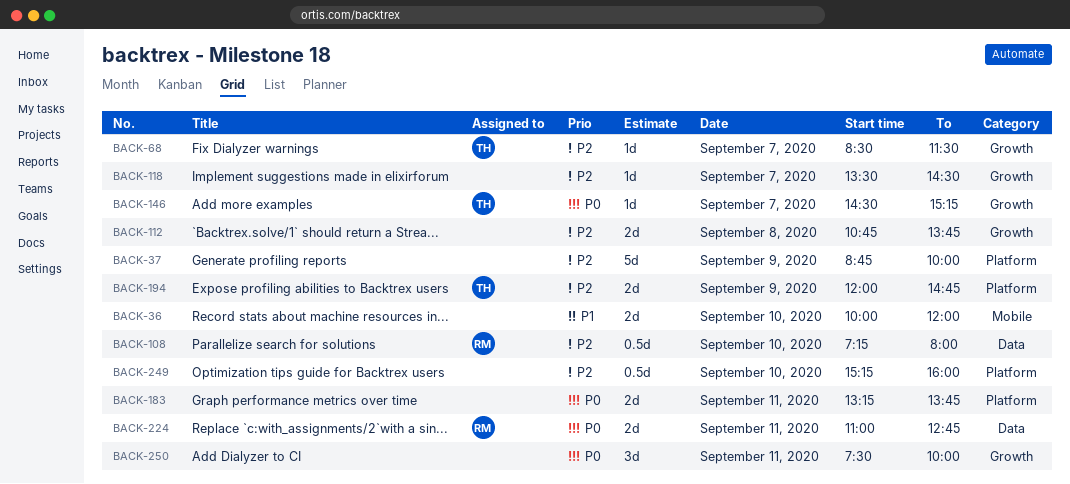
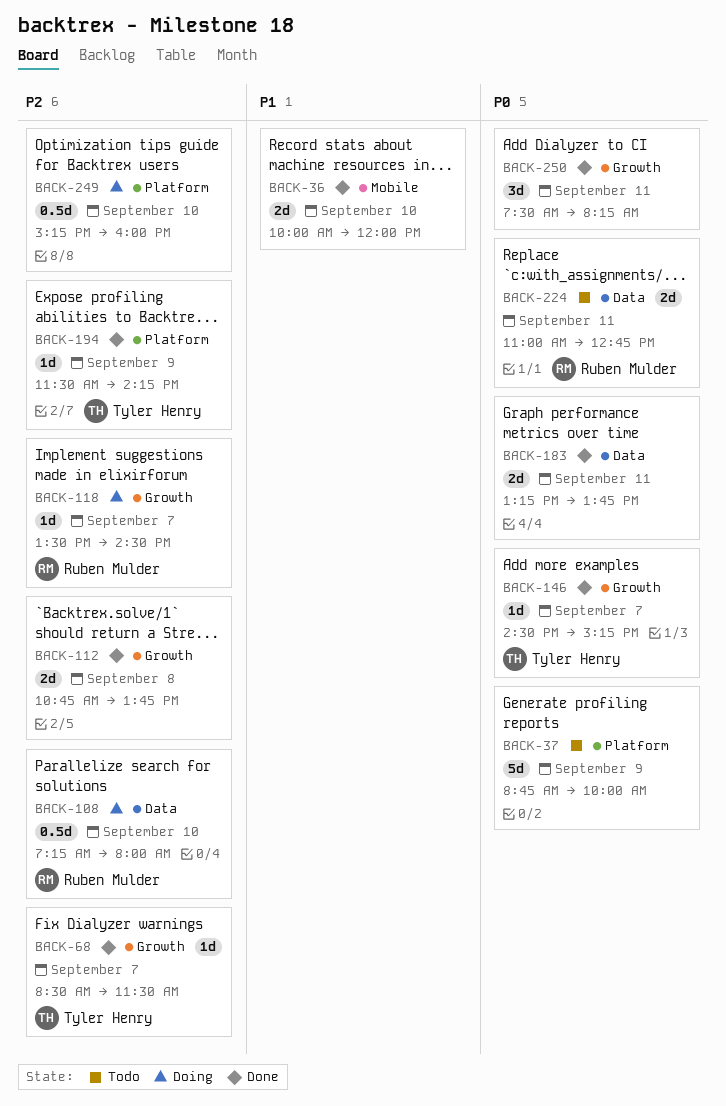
BACK-37, priority: P2 -> P0
BACK-118, owner: none -> Ruben Mulder
BACK-183, label: Platform -> Data
BACK-194, estimate: 2d -> 1d
BACK-194, begins: 12:00 -> 11:30
BACK-194, ends: 14:45 -> 14:15
BACK-250, ends: 10:00 -> 08:15

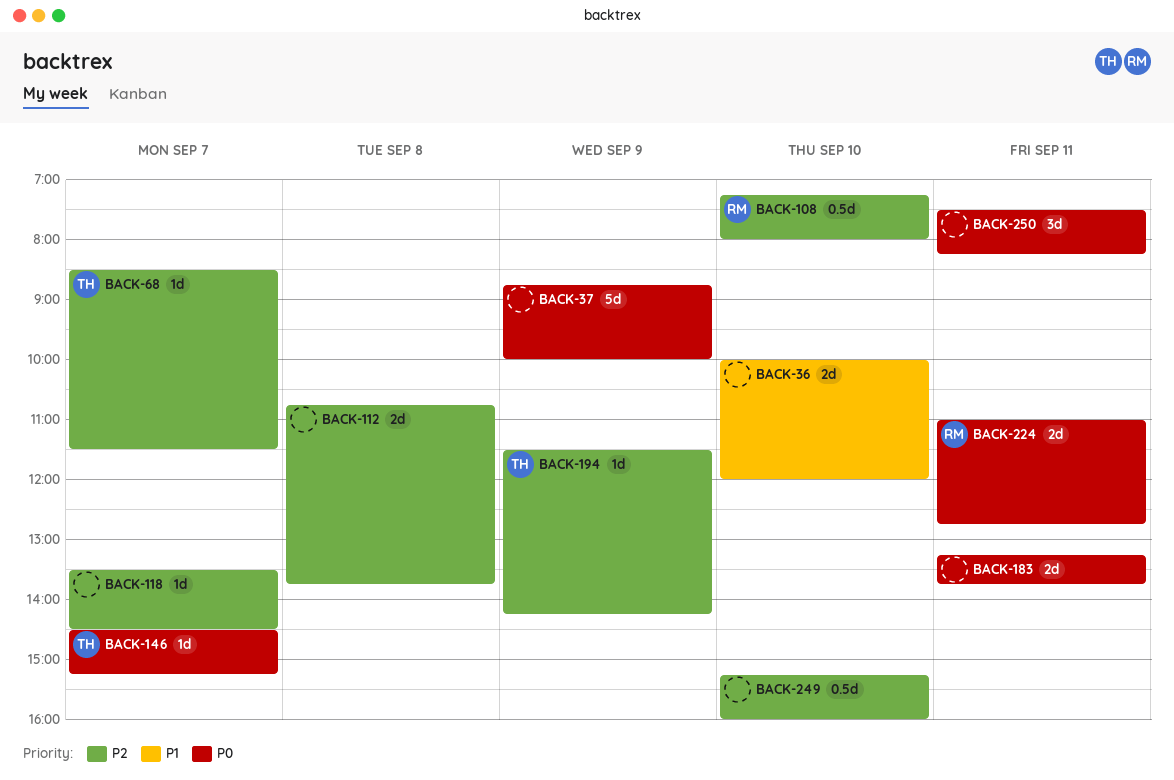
BACK-118, owner: Ruben Mulder -> none

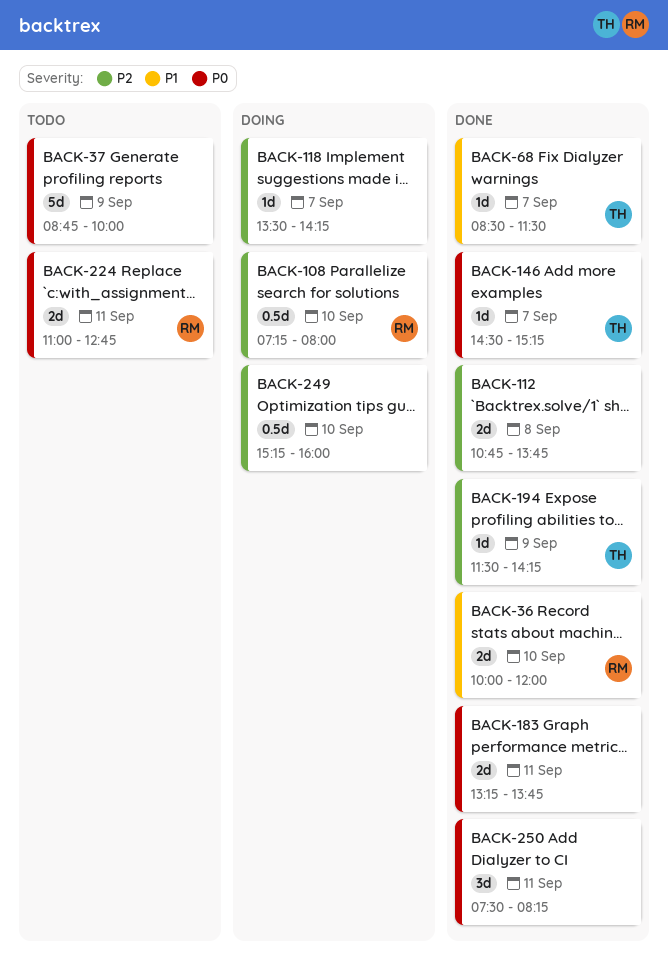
BACK-36, owner: none -> RM
BACK-68, priority: P2 -> P1
BACK-118, ends: 14:30 -> 14:15

